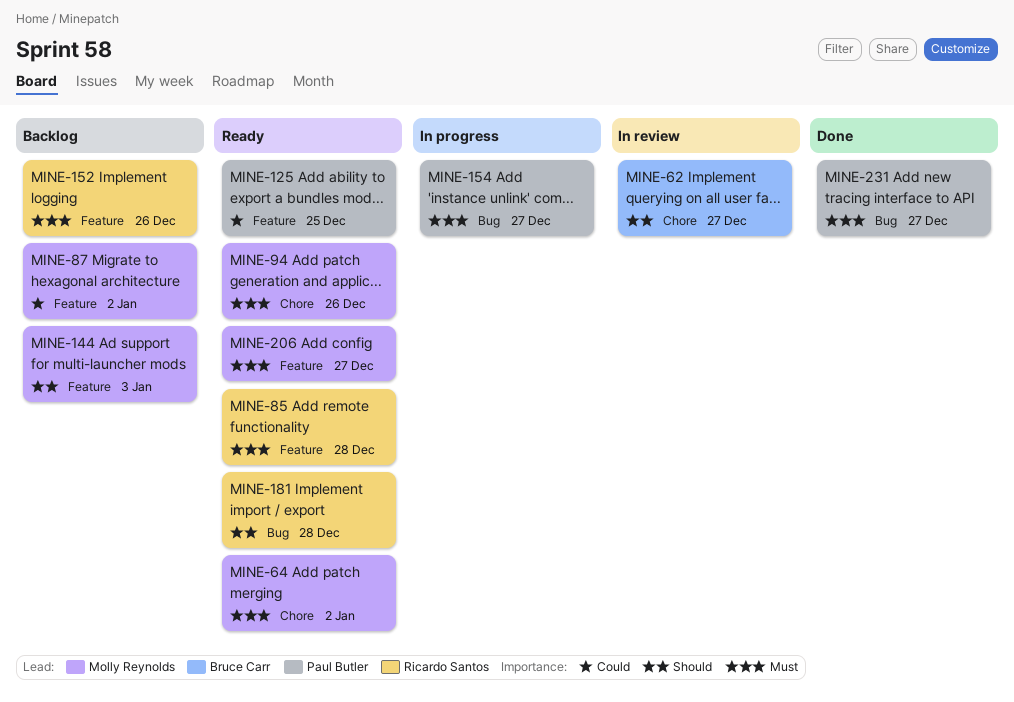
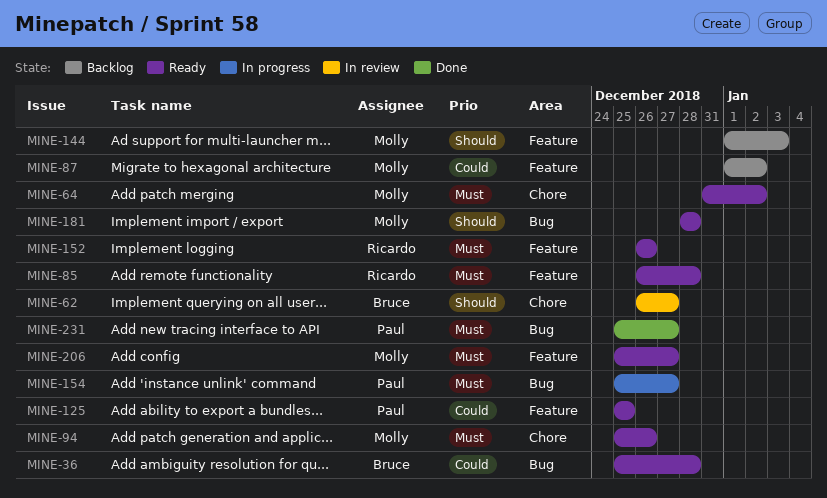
MINE-36: none -> present
MINE-152, status: Backlog -> Ready
MINE-181, owner: Ricardo Santos -> Molly Reynolds

